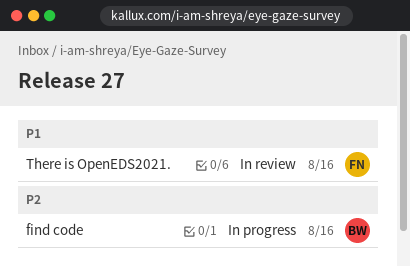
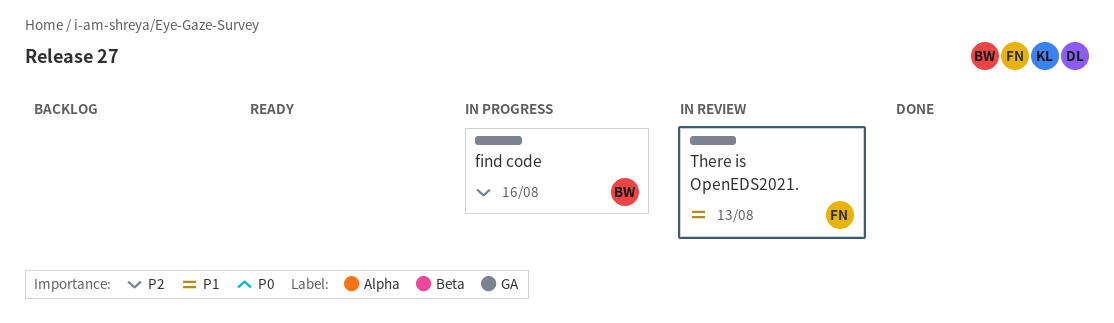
There is OpenEDS2021., due: Aug 16 -> Aug 13

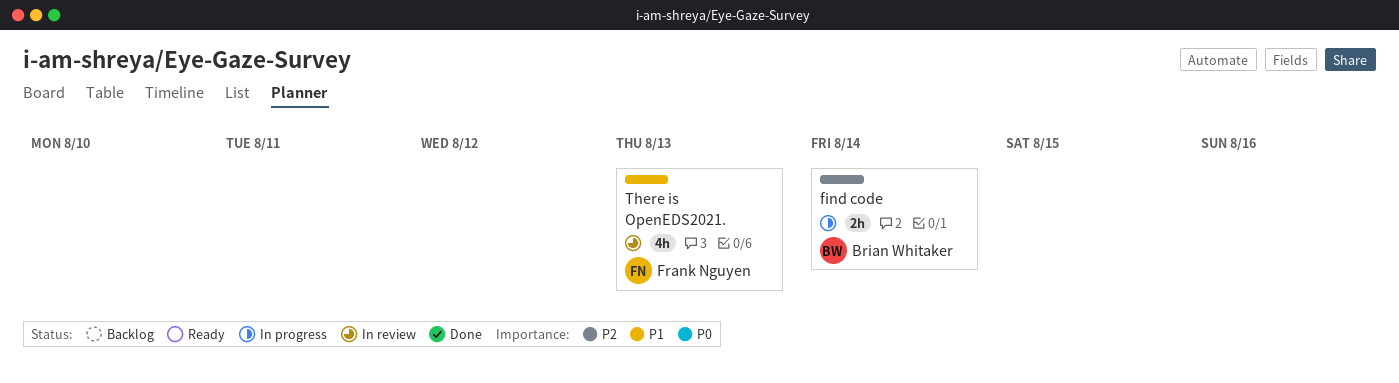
find code, due: Aug 16 -> Aug 14

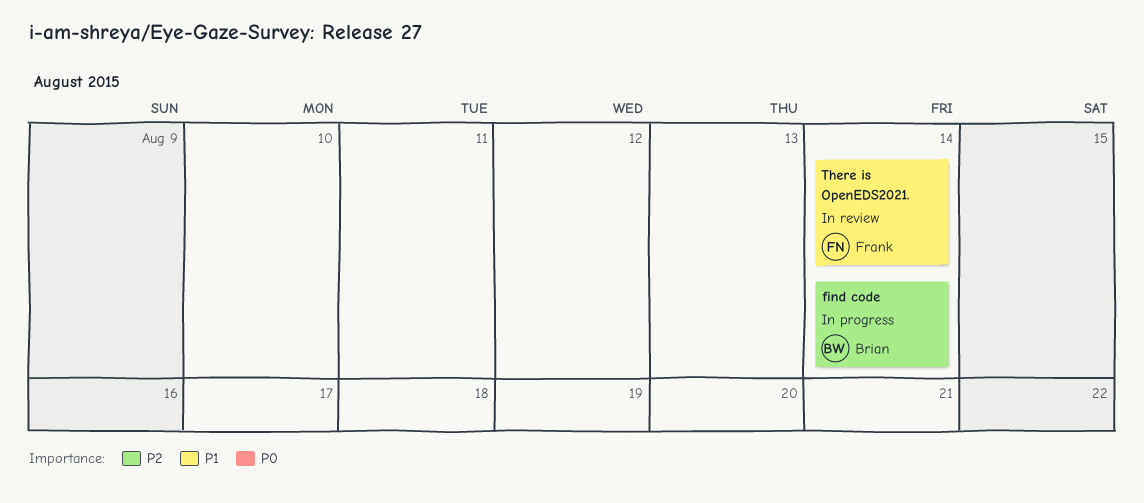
There is OpenEDS2021., due: Aug 13 -> Aug 14

